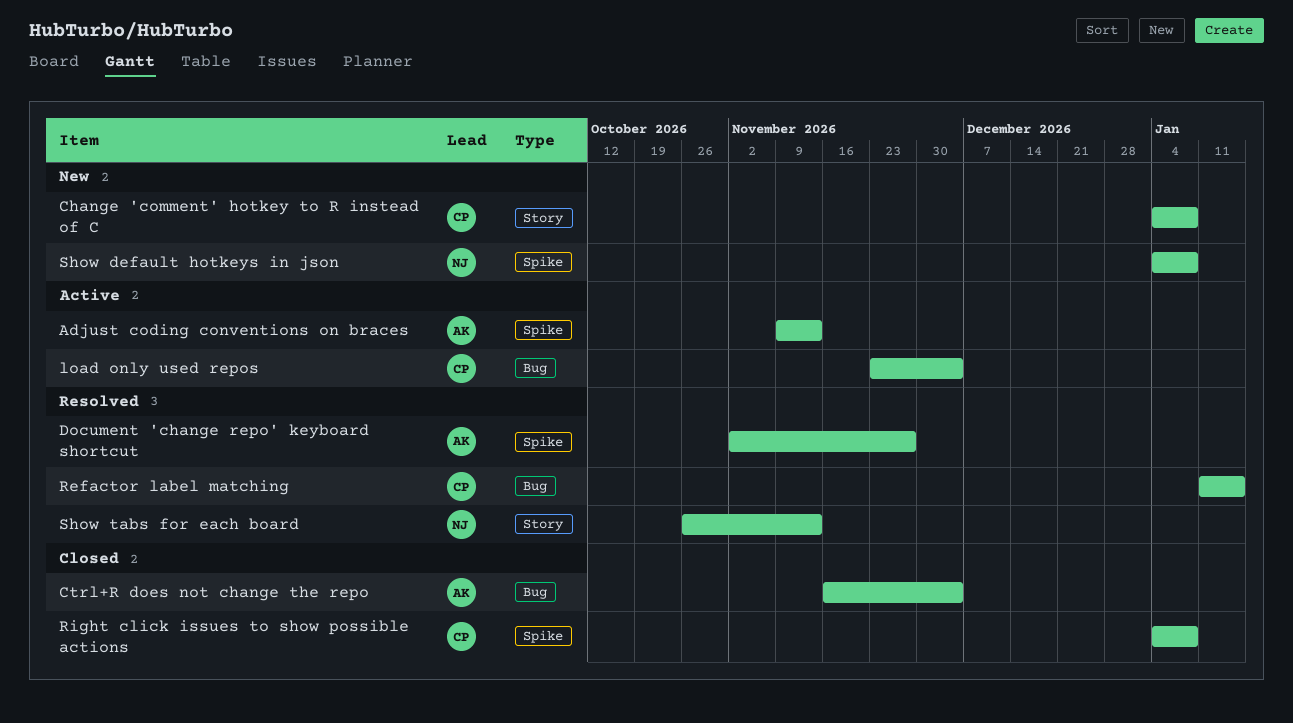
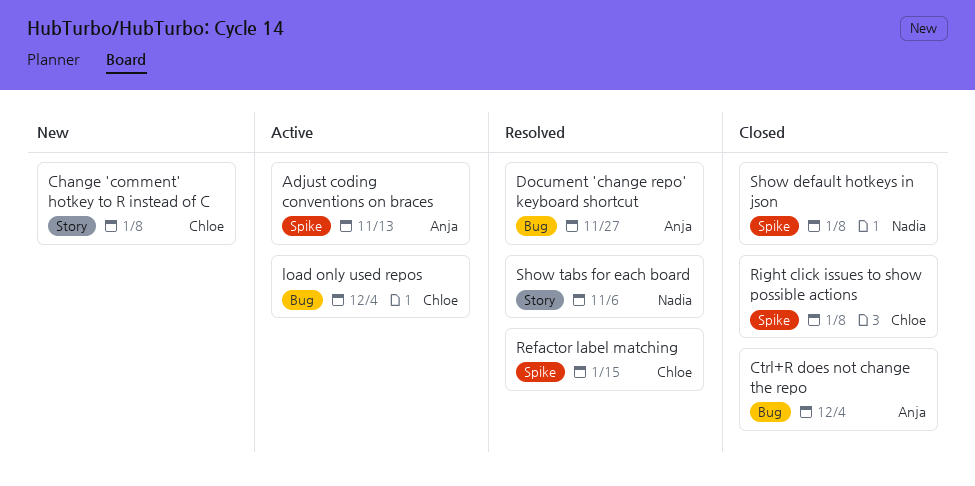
Document 'change repo' keyboard shortcut, label: Spike -> Bug
Refactor label matching, label: Bug -> Spike
Show default hotkeys in json, status: New -> Closed
Show tabs for each board, due: Nov 13 -> Nov 6

